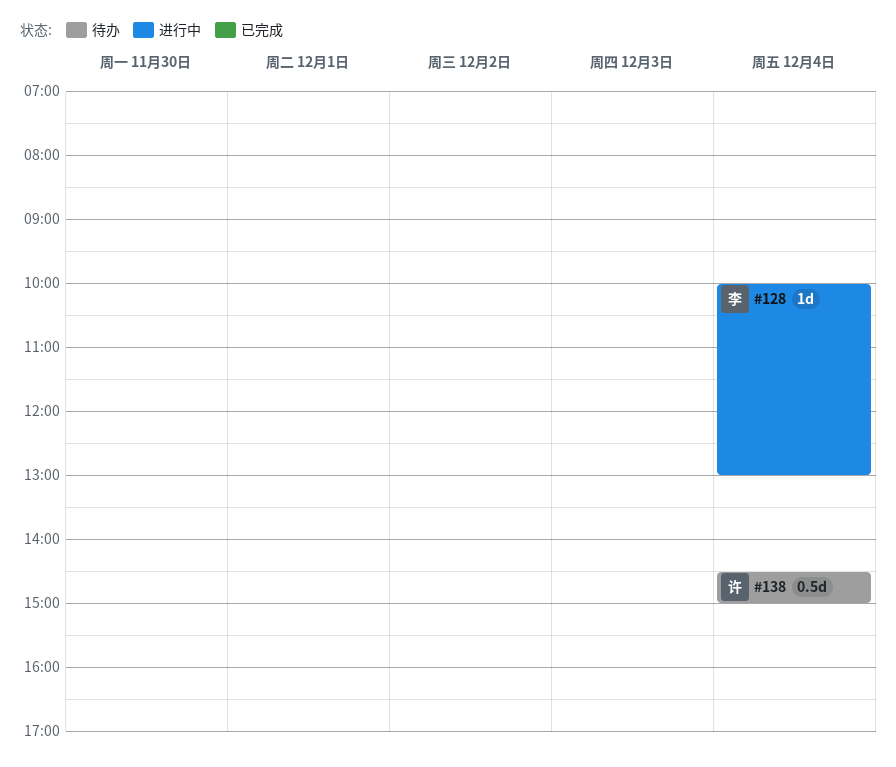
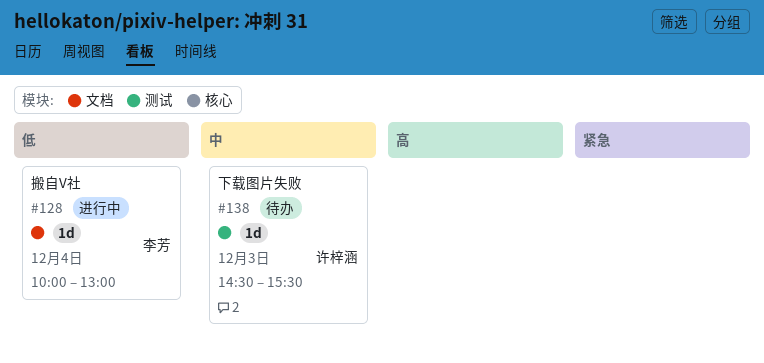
#138, estimate: 0.5d -> 1d
#138, day: Dec 4 -> Dec 3
#138, ends: 15:00 -> 15:30

